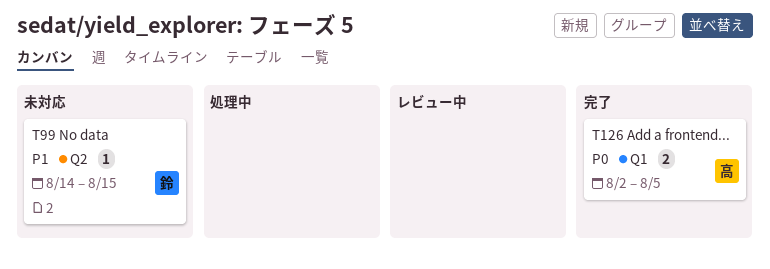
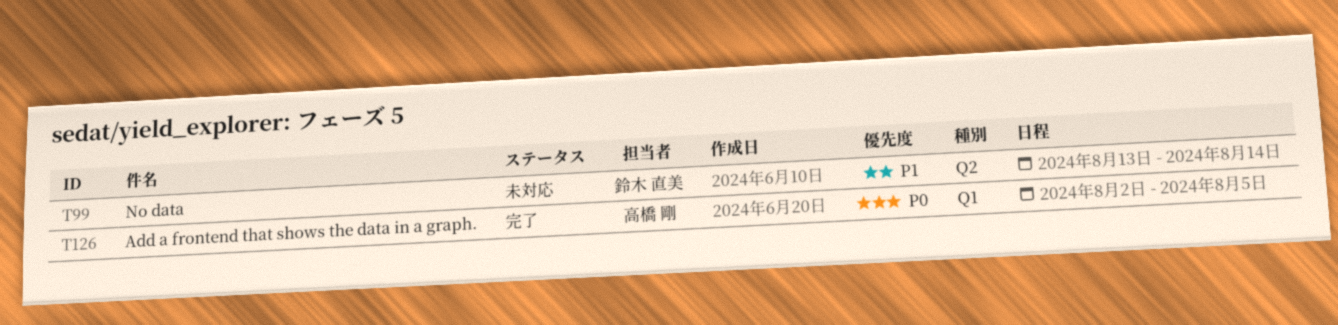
T99, start: Aug 14 -> Aug 13
T99, due: Aug 15 -> Aug 14

